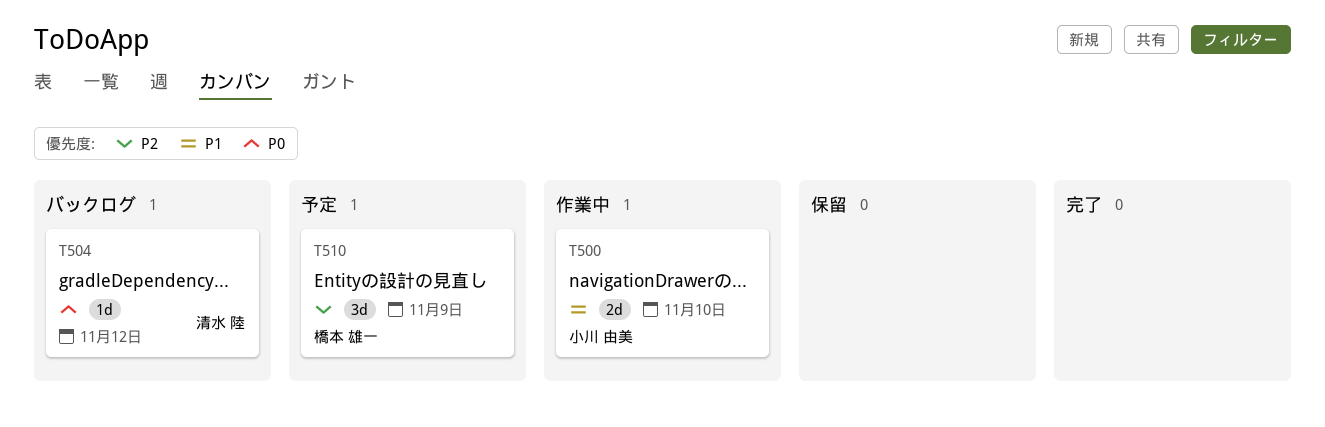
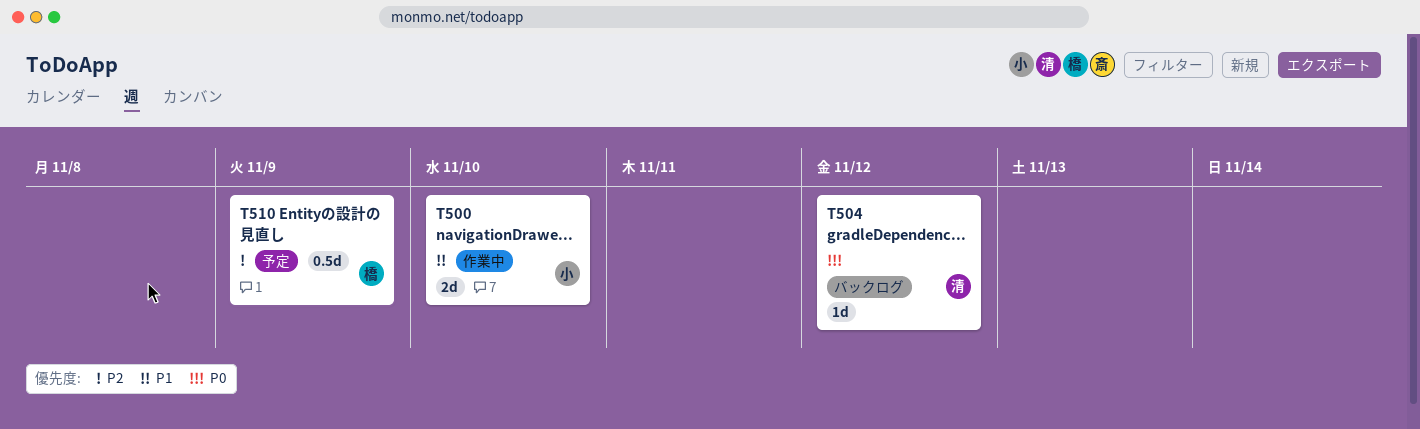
T510, estimate: 3d -> 0.5d

